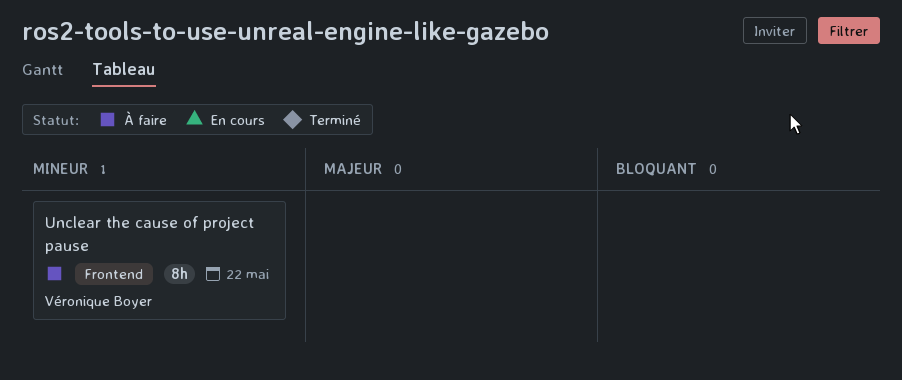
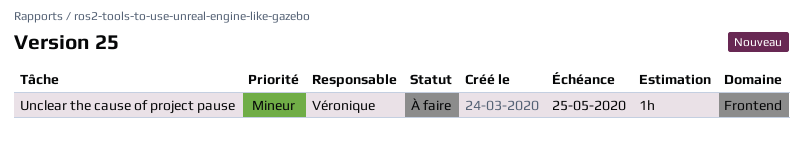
Unclear the cause of project pause, estimate: 8h -> 1h
Unclear the cause of project pause, due: May 22 -> May 25

